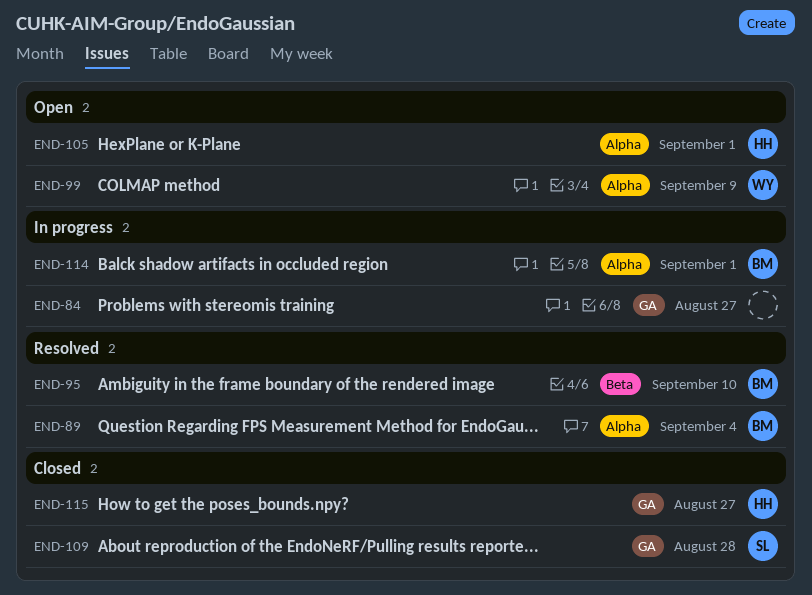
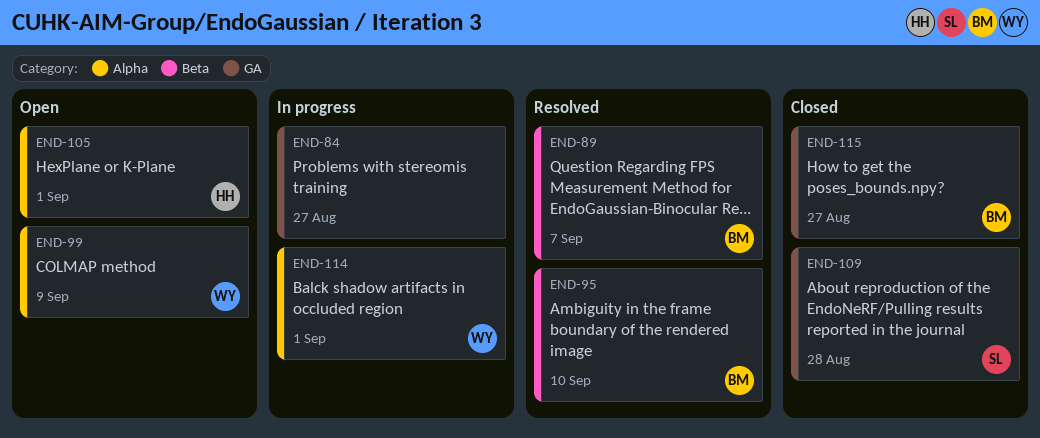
END-89, label: Alpha -> Beta
END-89, due: Sep 4 -> Sep 7
END-114, owner: BM -> WY
END-115, owner: HH -> BM

